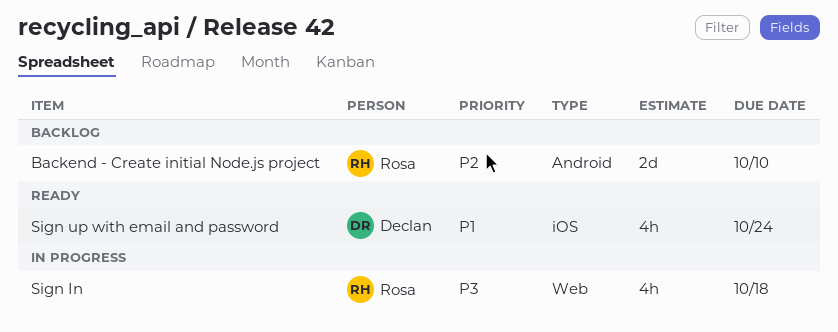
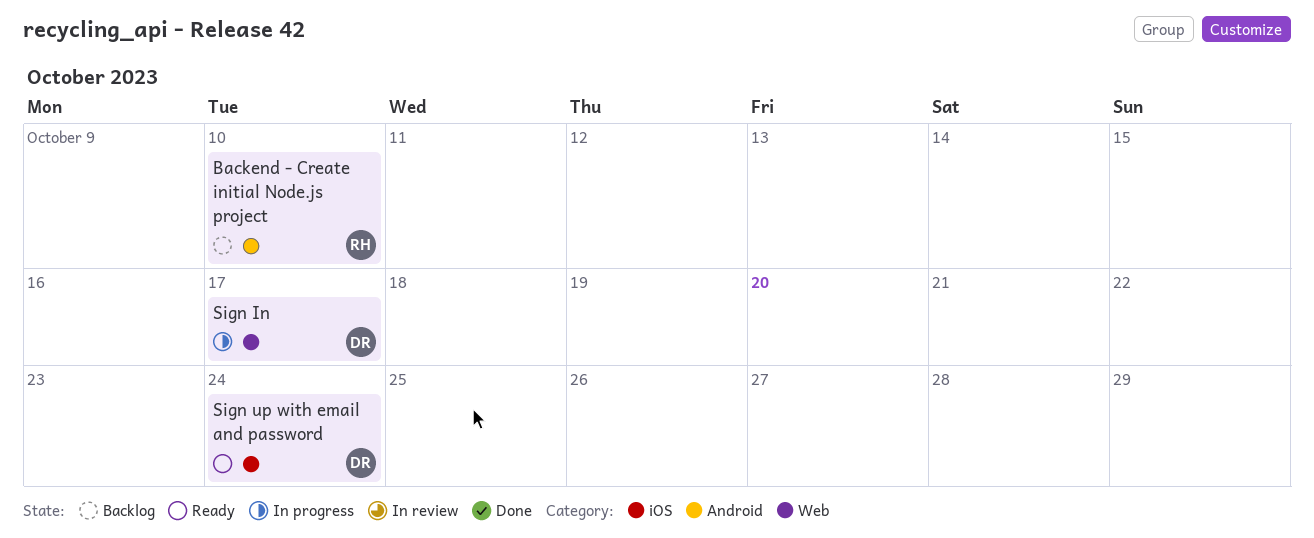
Sign In, owner: Rosa -> Declan
Sign In, due: Oct 18 -> Oct 17

